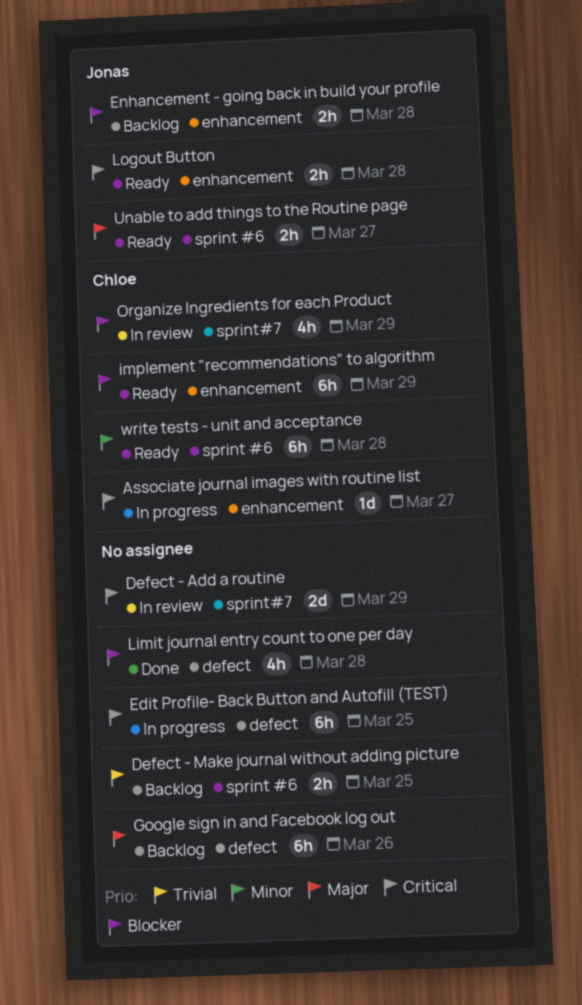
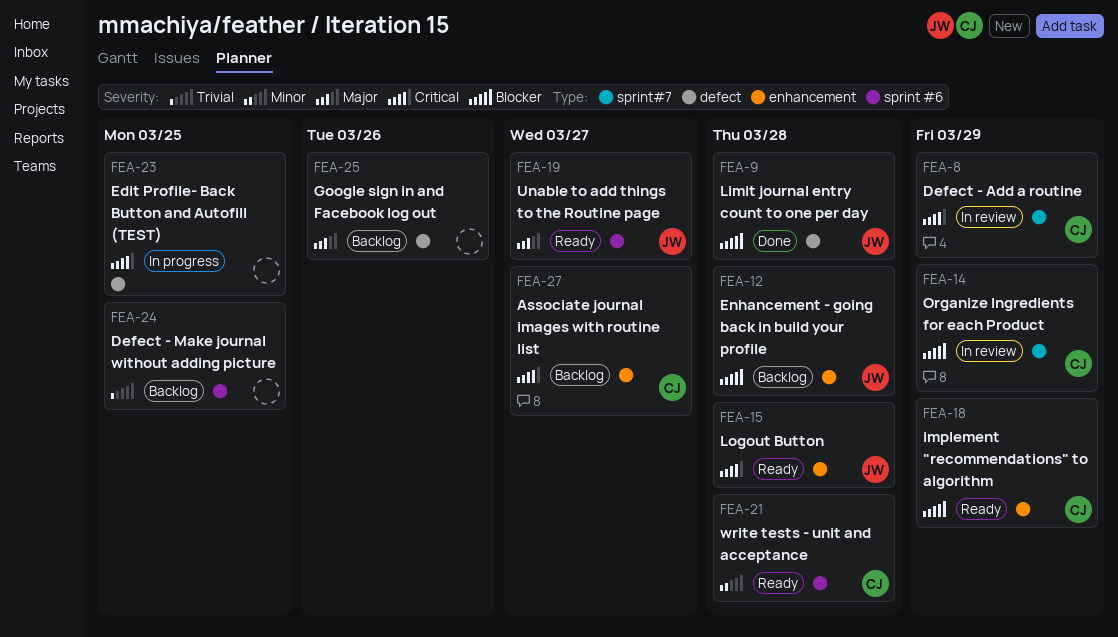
Associate journal images with routine list, status: In progress -> Backlog
Defect - Add a routine, owner: none -> Chloe
Limit journal entry count to one per day, owner: none -> Jonas

